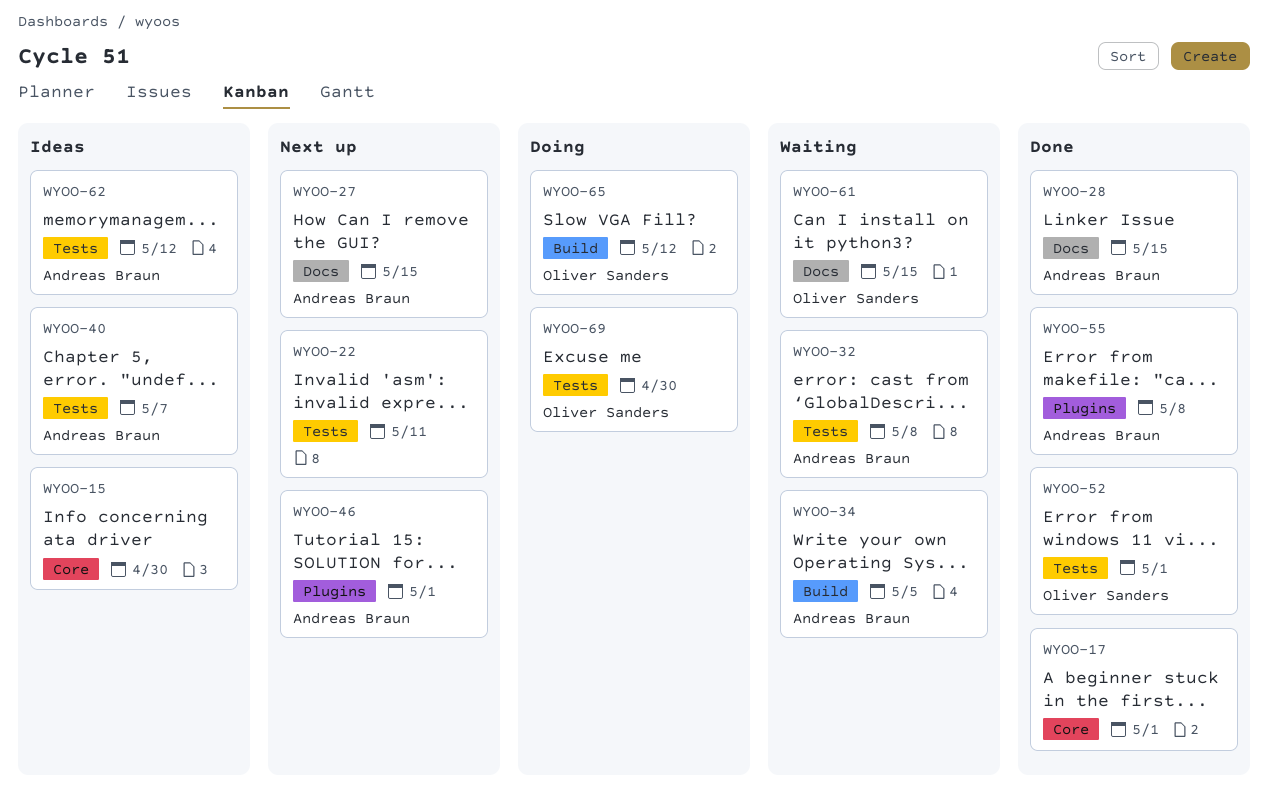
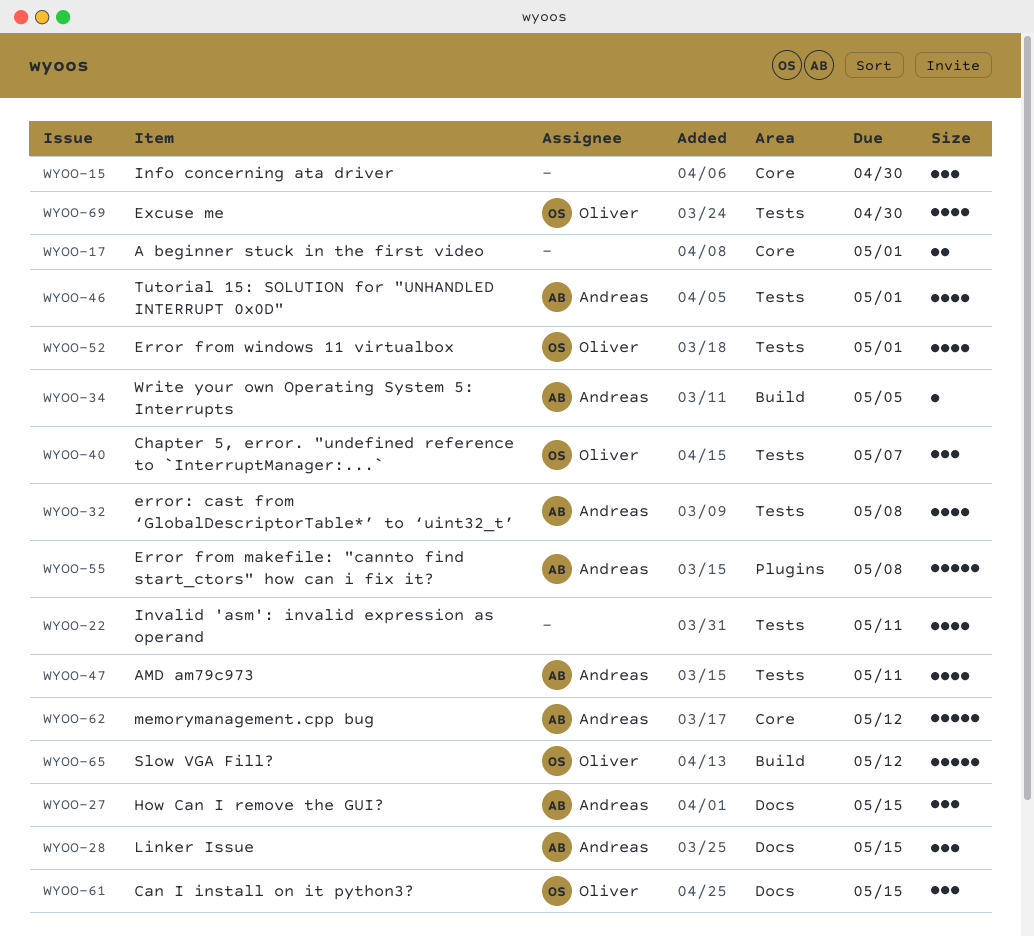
WYOO-40, owner: Andreas Braun -> Oliver Sanders
WYOO-46, label: Plugins -> Tests
WYOO-47: none -> present
WYOO-62, label: Tests -> Core

